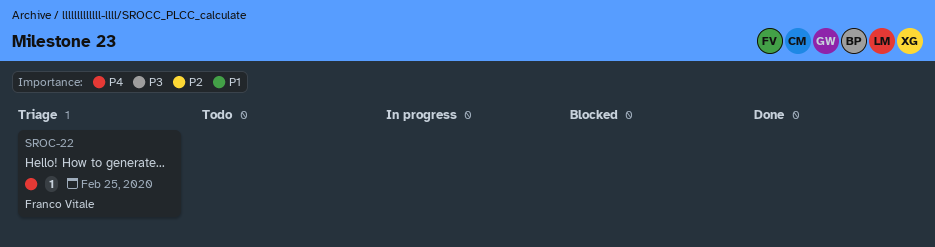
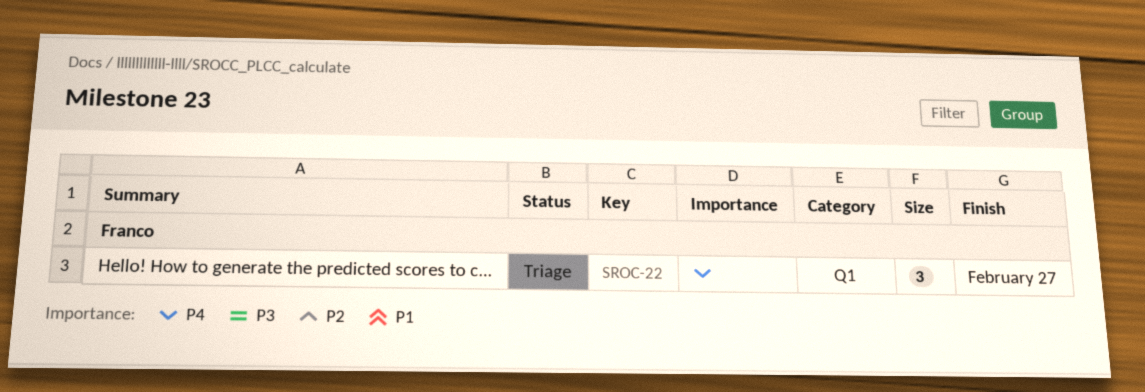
SROC-22, estimate: 1 -> 3
SROC-22, due: Feb 25 -> Feb 27

